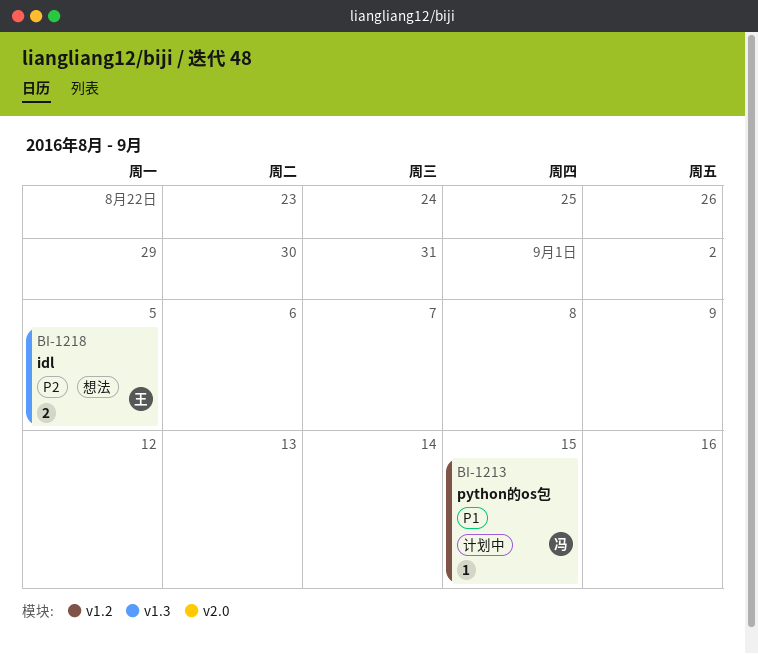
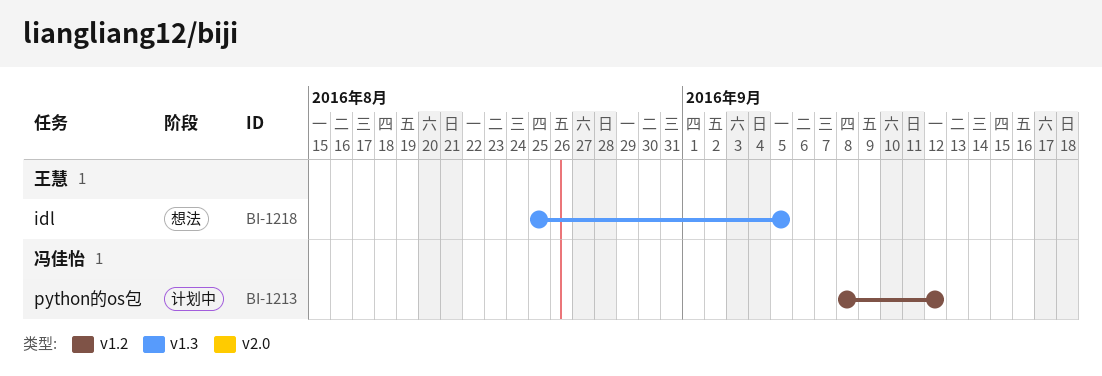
BI-1213, due: Sep 15 -> Sep 12

